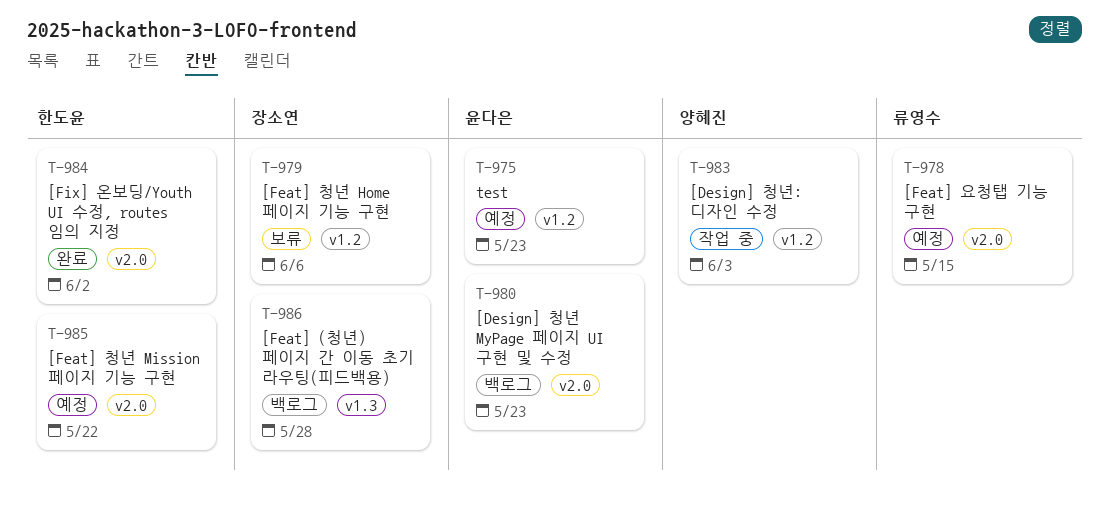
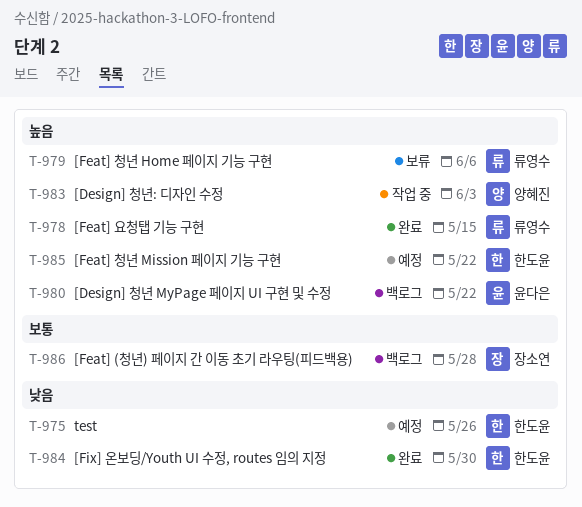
T-975, owner: 윤다은 -> 한도윤
T-975, due: May 23 -> May 26
T-978, status: 예정 -> 완료
T-979, owner: 장소연 -> 류영수
T-980, due: May 23 -> May 22
T-984, due: Jun 2 -> May 30

